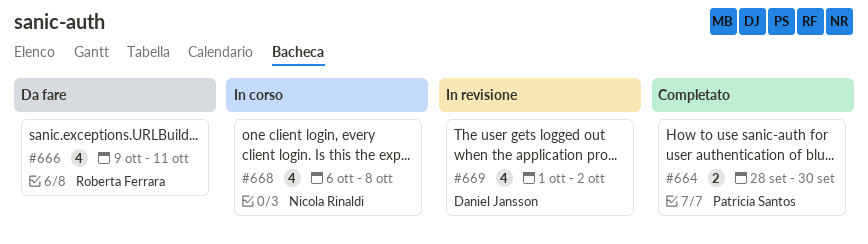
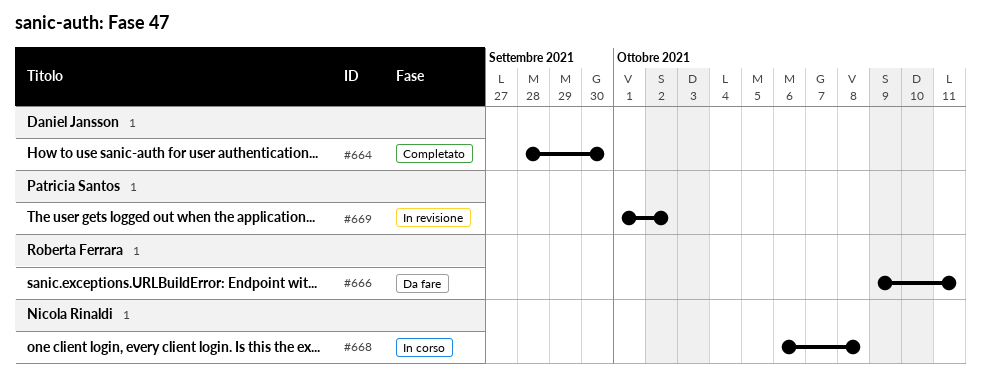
#664, owner: Patricia Santos -> Daniel Jansson
#669, owner: Daniel Jansson -> Patricia Santos

